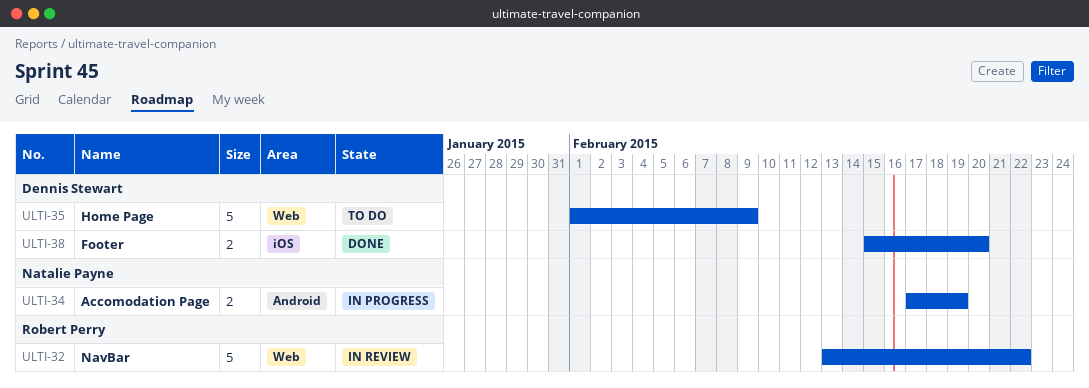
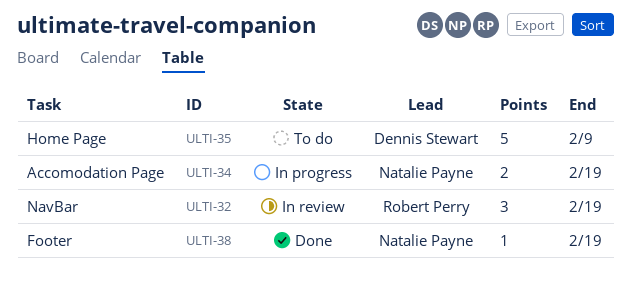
ULTI-32, estimate: 5 -> 3
ULTI-32, due: Feb 22 -> Feb 19
ULTI-38, owner: Dennis Stewart -> Natalie Payne
ULTI-38, estimate: 2 -> 1
ULTI-38, due: Feb 20 -> Feb 19

